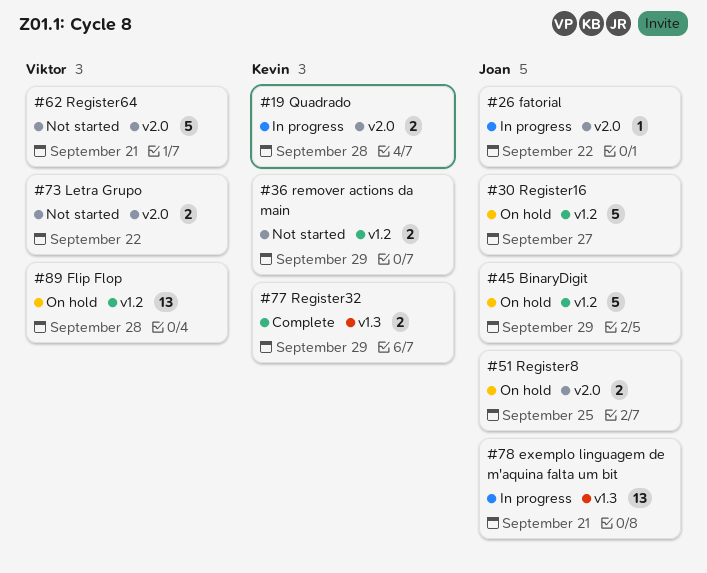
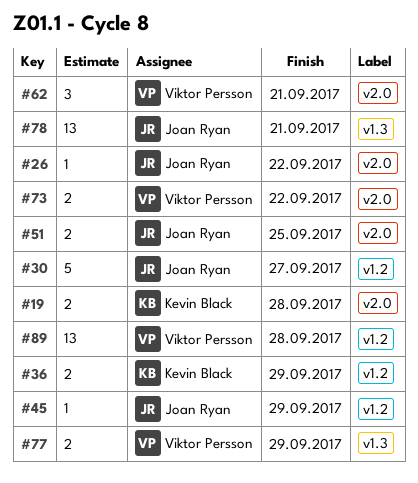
#45, estimate: 5 -> 1
#62, estimate: 5 -> 3
#77, owner: Kevin Black -> Viktor Persson

